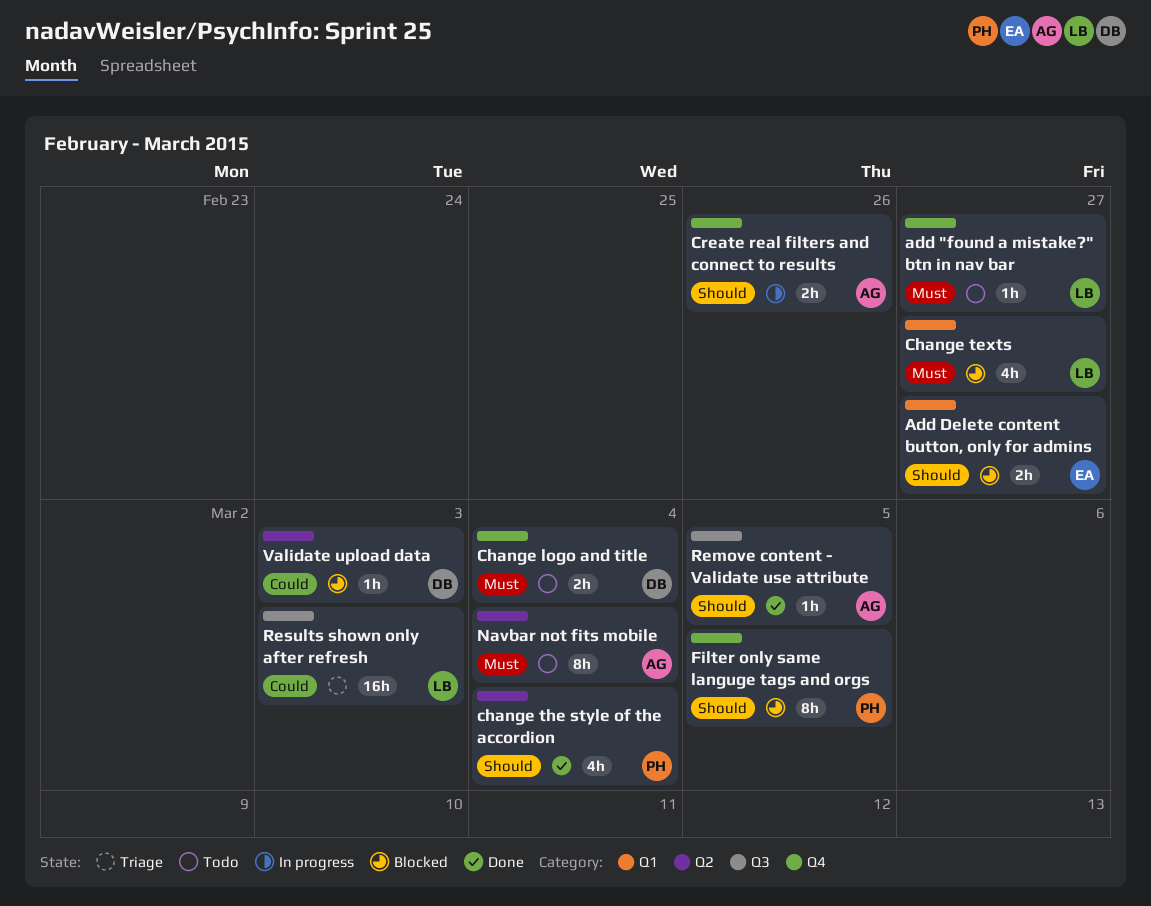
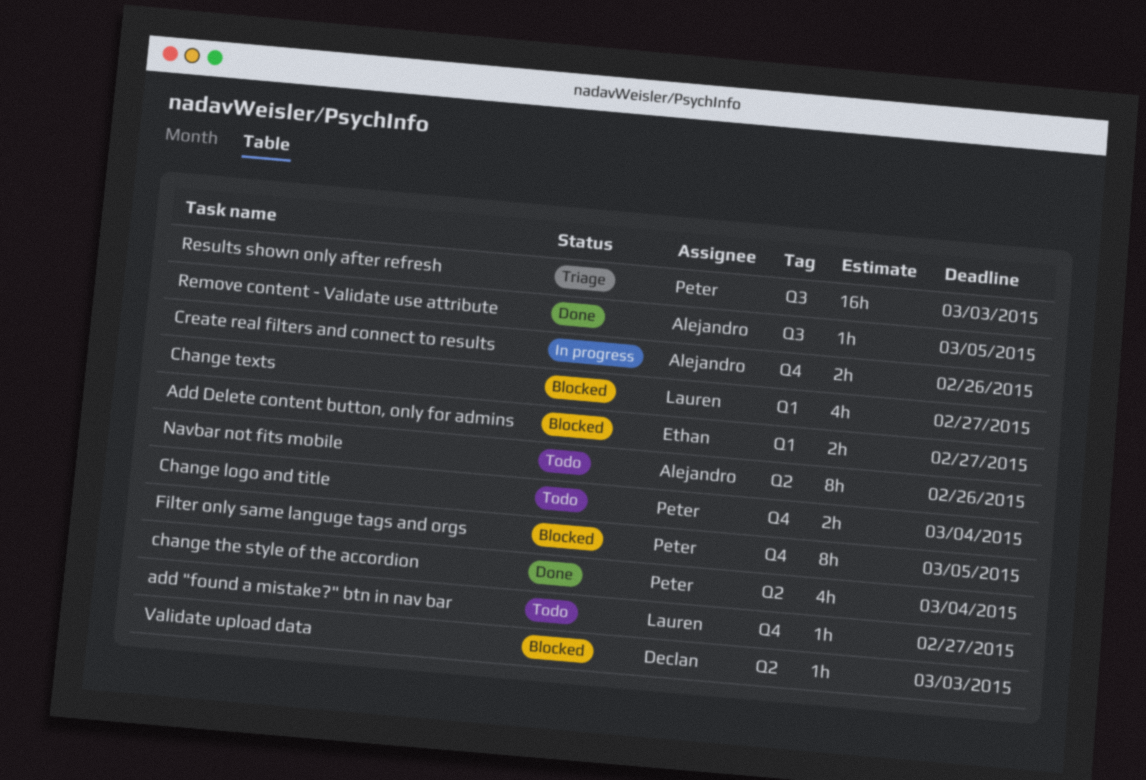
Change logo and title, owner: Declan -> Peter
Navbar not fits mobile, due: Mar 4 -> Feb 26
Results shown only after refresh, owner: Lauren -> Peter

